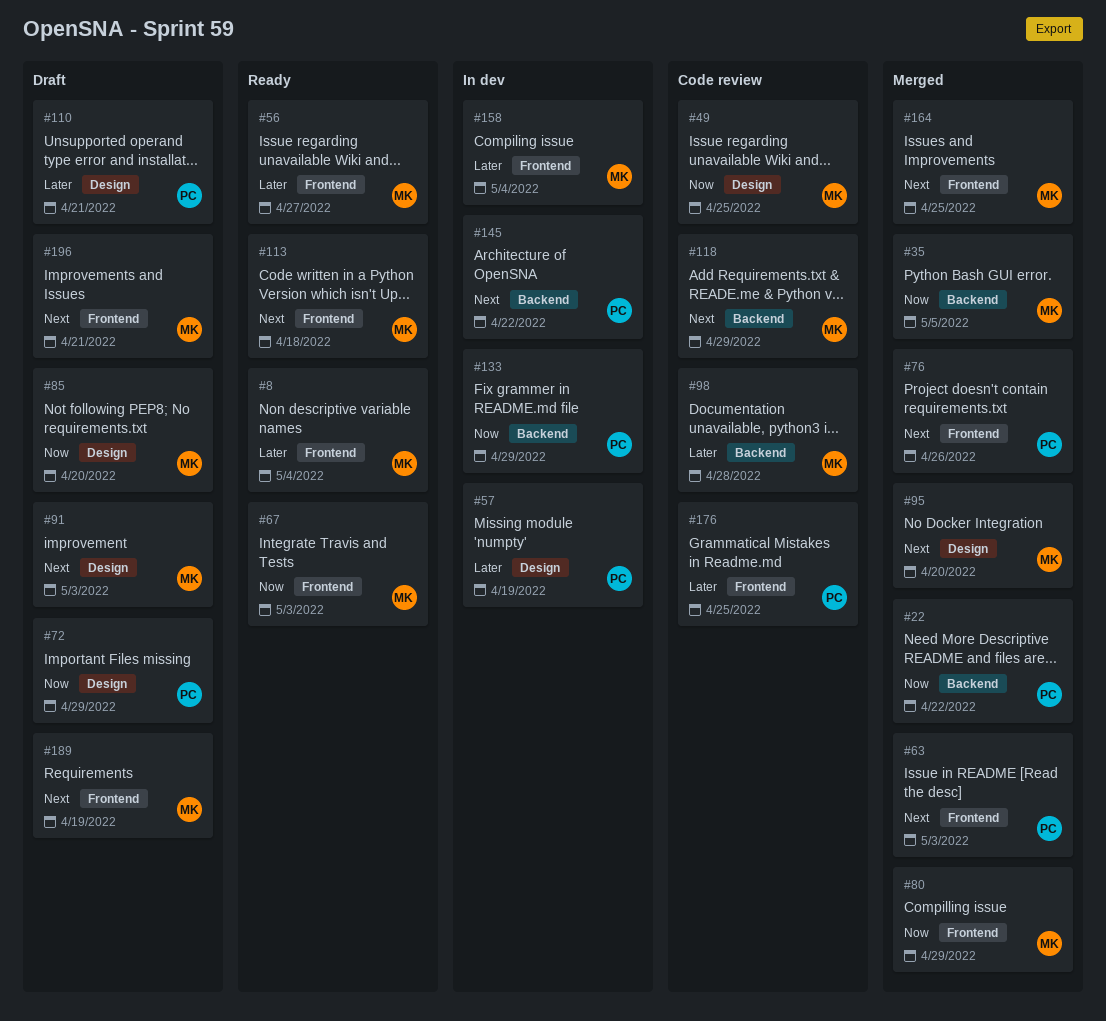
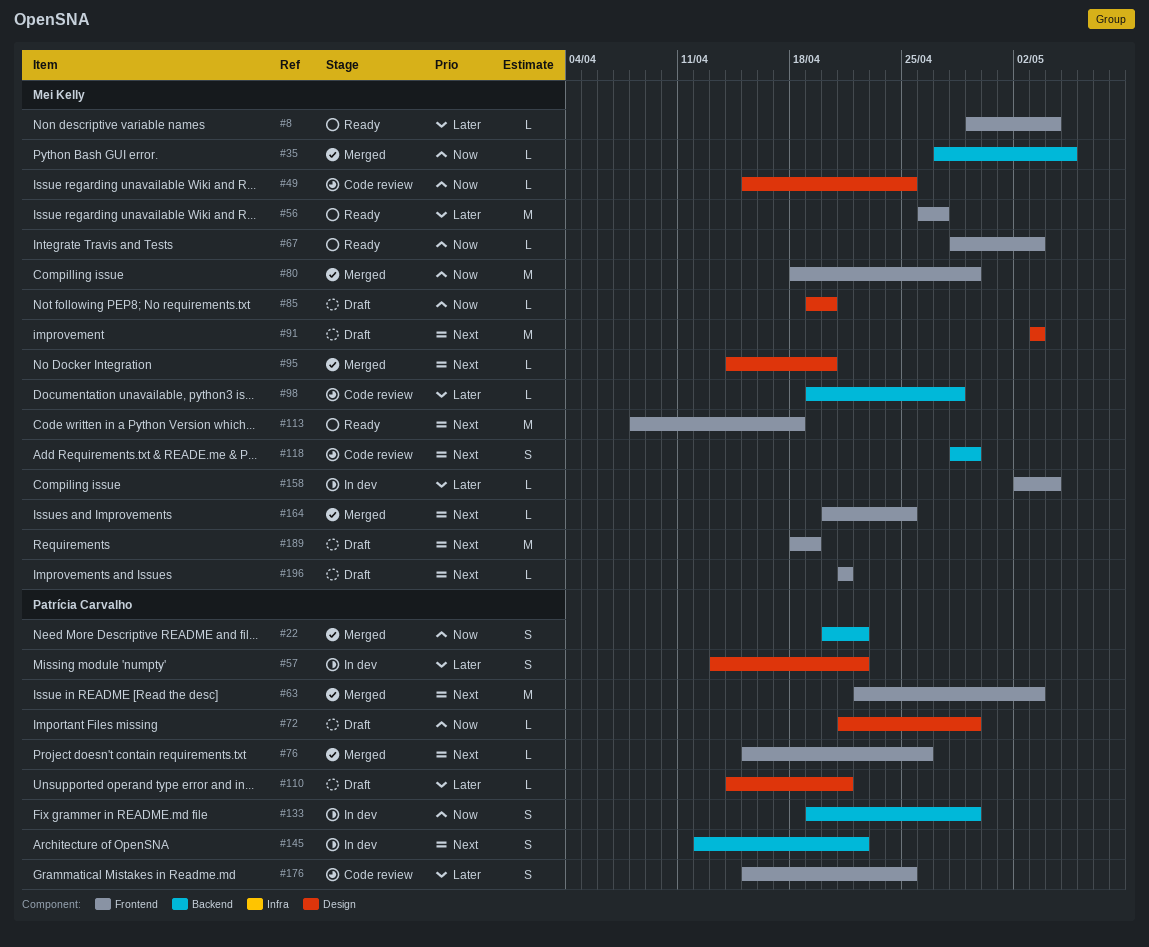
#57, due: Apr 19 -> Apr 22

